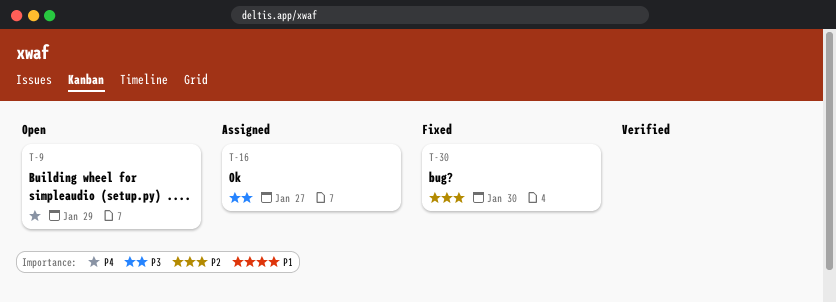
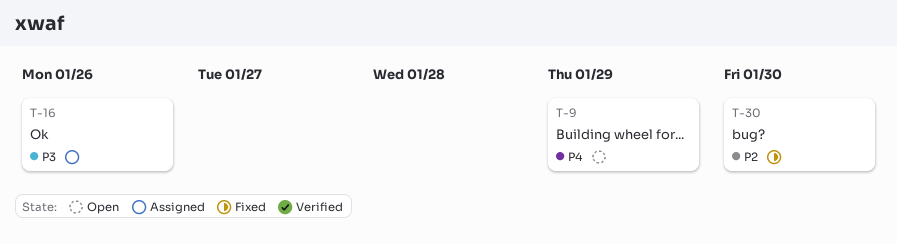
T-16, due: Jan 27 -> Jan 26

